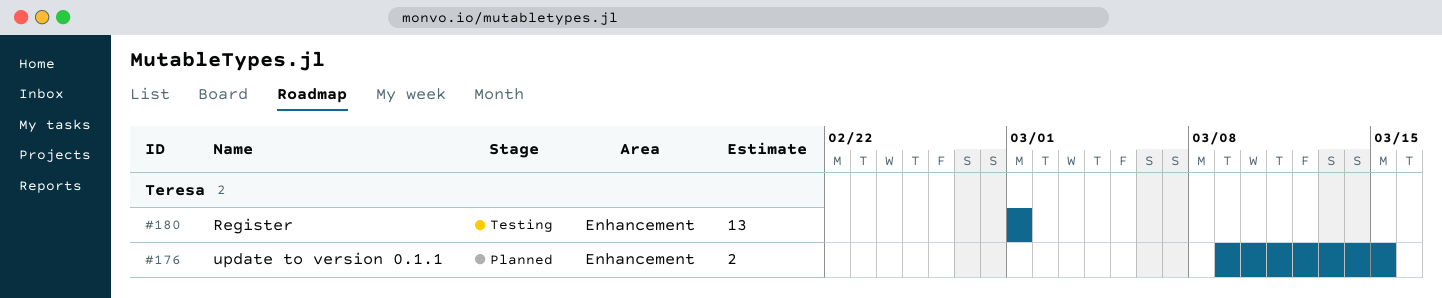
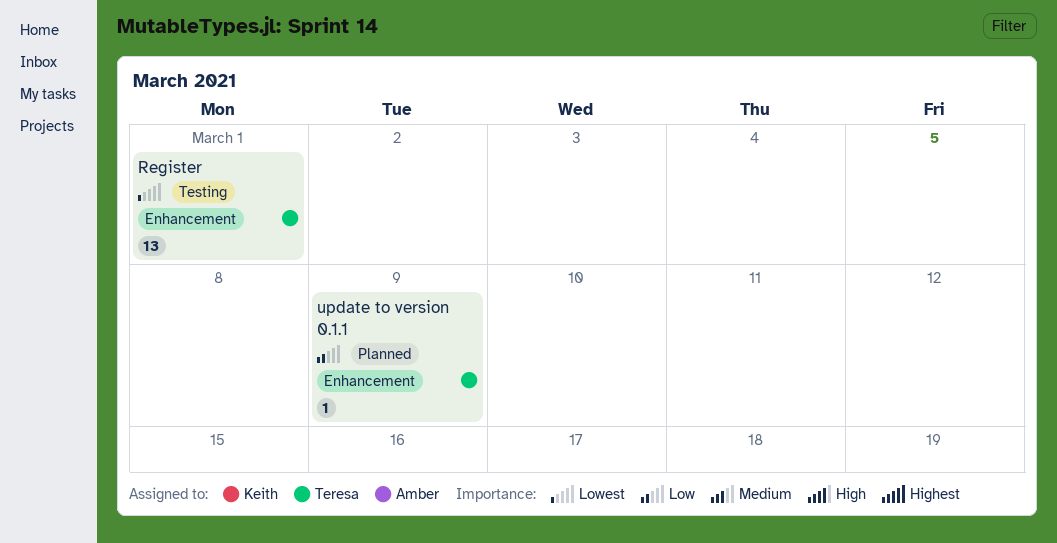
update to version 0.1.1, estimate: 2 -> 1
update to version 0.1.1, due: Mar 15 -> Mar 9

